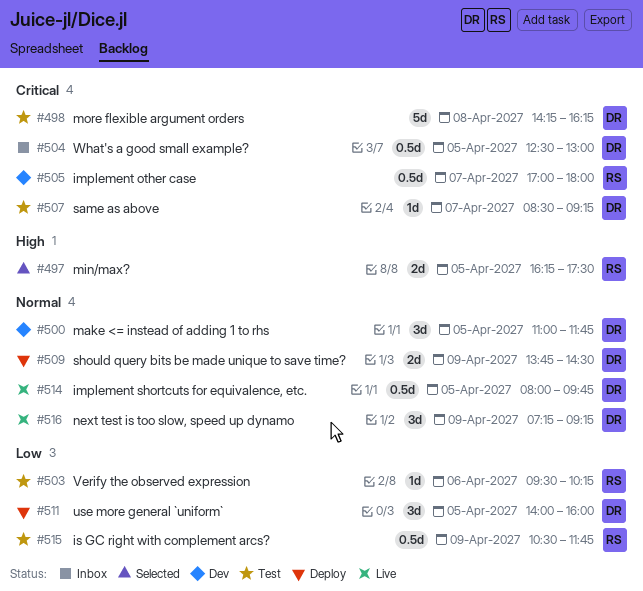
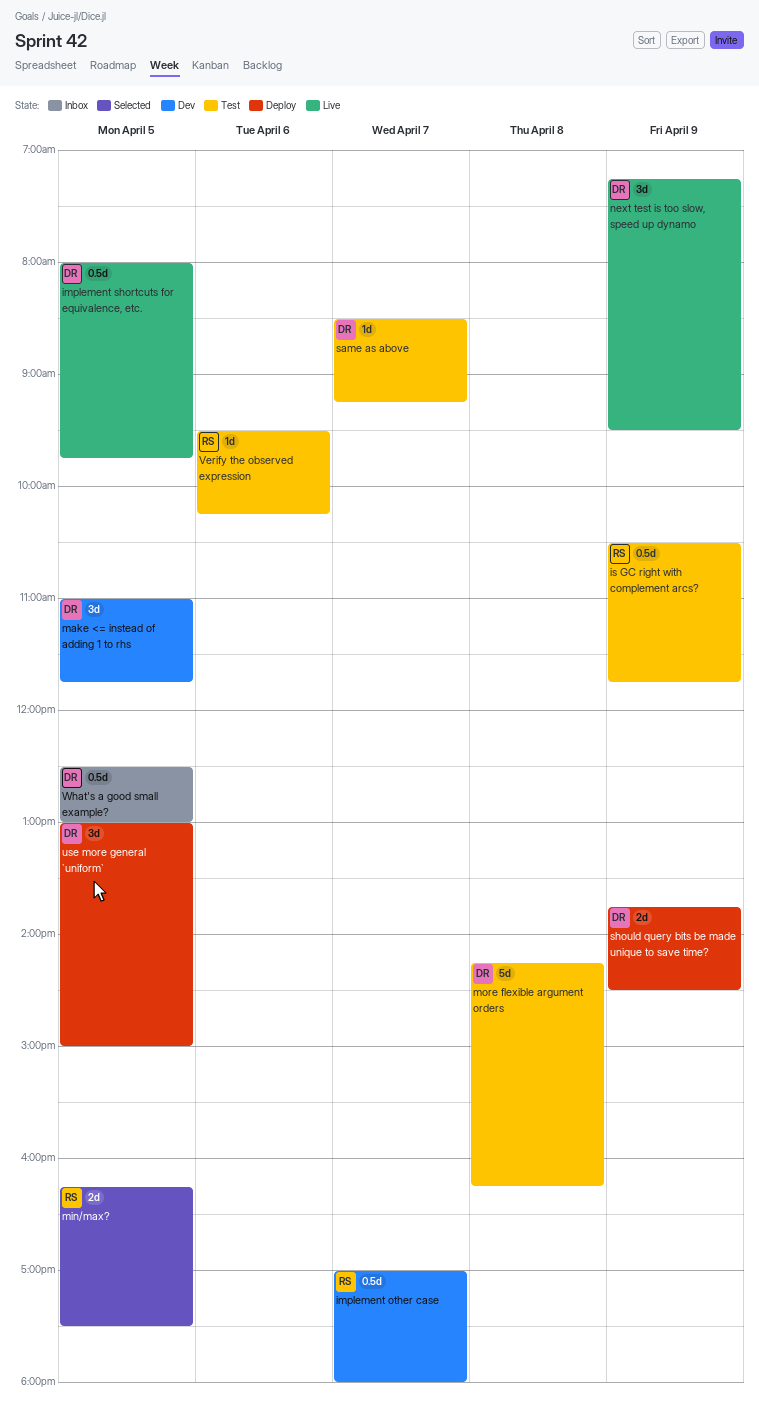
next test is too slow, speed up dynamo, ends: 09:15 -> 09:30
use more general `uniform`, begins: 14:00 -> 13:00
use more general `uniform`, ends: 16:00 -> 15:00

